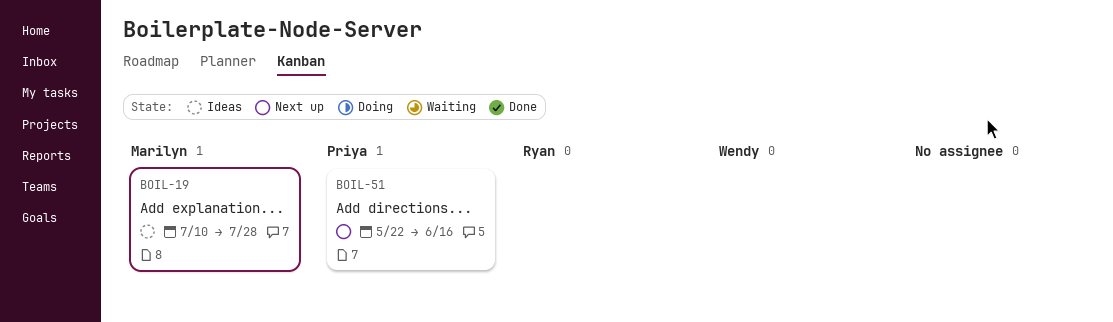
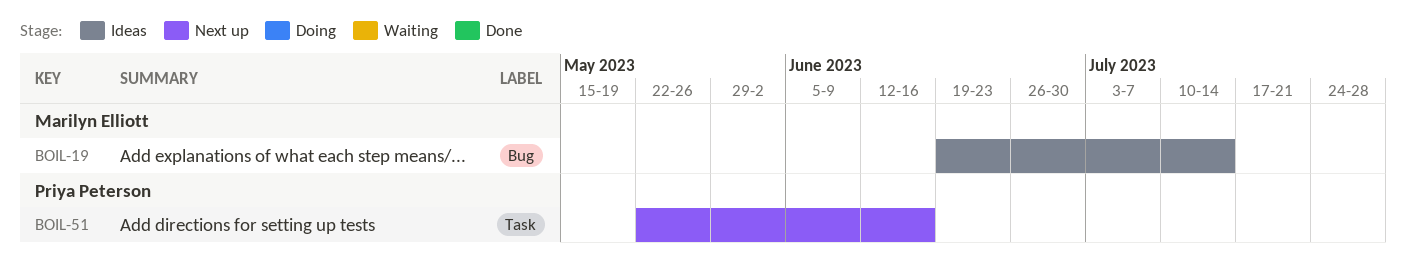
BOIL-19, start: Jul 10 -> Jun 19
BOIL-19, due: Jul 28 -> Jul 14

